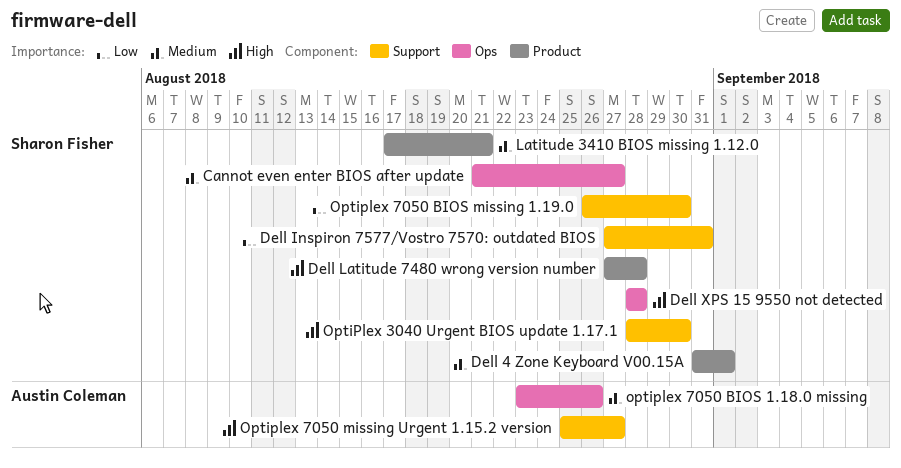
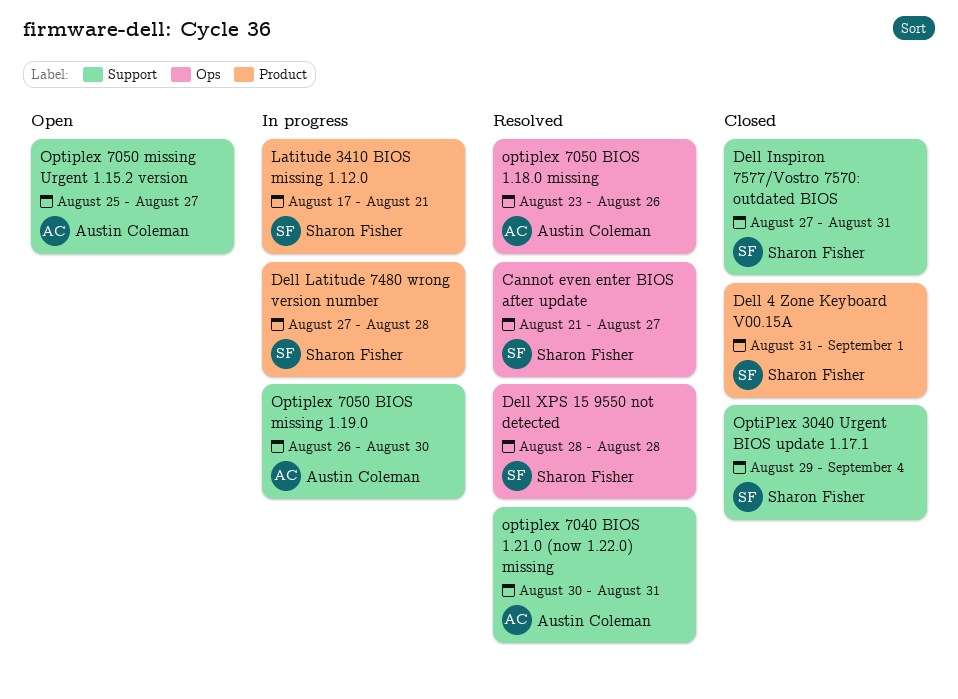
OptiPlex 3040 Urgent BIOS update 1.17.1, start: Aug 28 -> Aug 29
OptiPlex 3040 Urgent BIOS update 1.17.1, due: Aug 30 -> Sep 4
optiplex 7040 BIOS 1.21.0 (now 1.22.0) missing: none -> present
Optiplex 7050 BIOS missing 1.19.0, owner: Sharon Fisher -> Austin Coleman

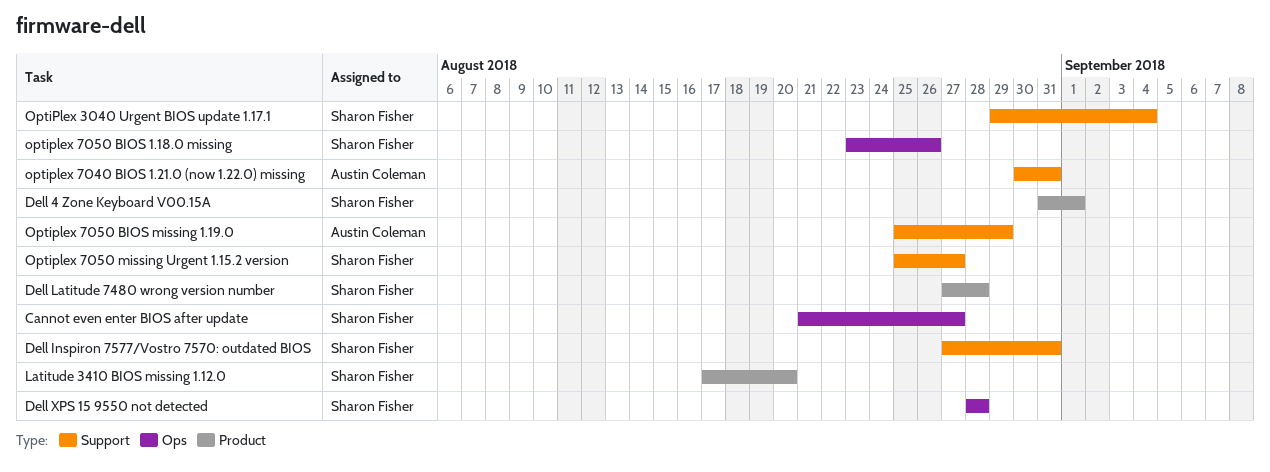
Latitude 3410 BIOS missing 1.12.0, due: Aug 21 -> Aug 20
optiplex 7050 BIOS 1.18.0 missing, owner: Austin Coleman -> Sharon Fisher
Optiplex 7050 BIOS missing 1.19.0, start: Aug 26 -> Aug 25
Optiplex 7050 BIOS missing 1.19.0, due: Aug 30 -> Aug 29
Optiplex 7050 missing Urgent 1.15.2 version, owner: Austin Coleman -> Sharon Fisher

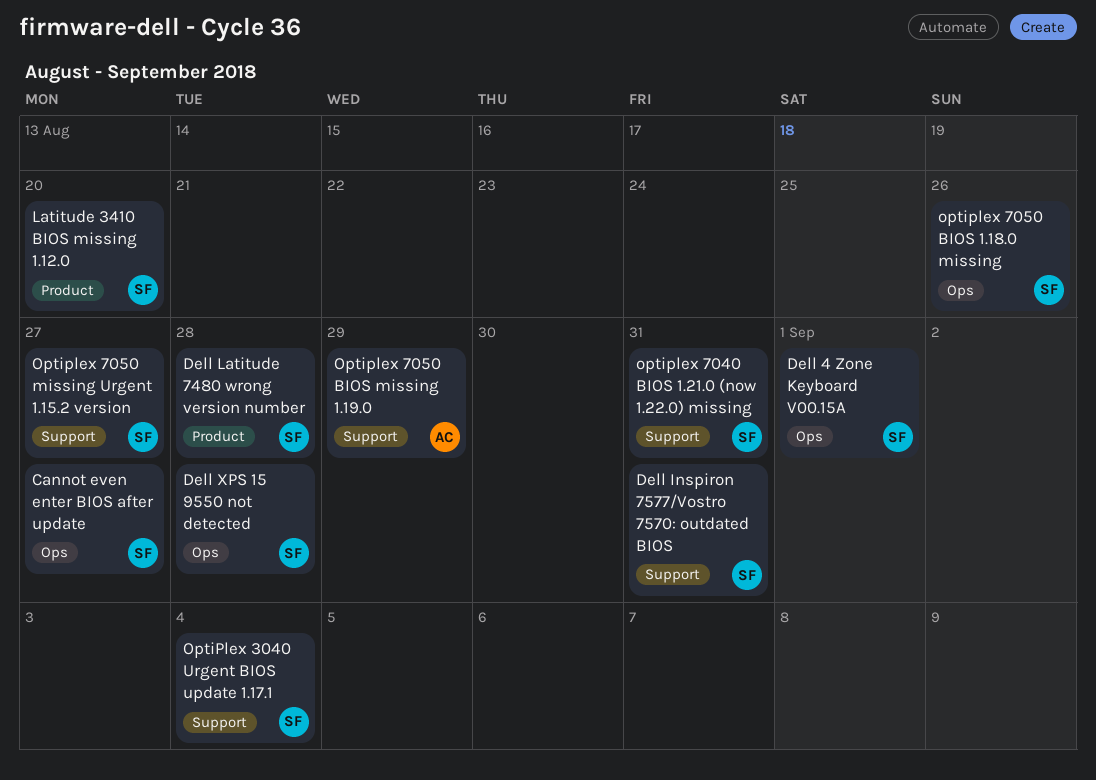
Dell 4 Zone Keyboard V00.15A, label: Product -> Ops
optiplex 7040 BIOS 1.21.0 (now 1.22.0) missing, owner: Austin Coleman -> Sharon Fisher

